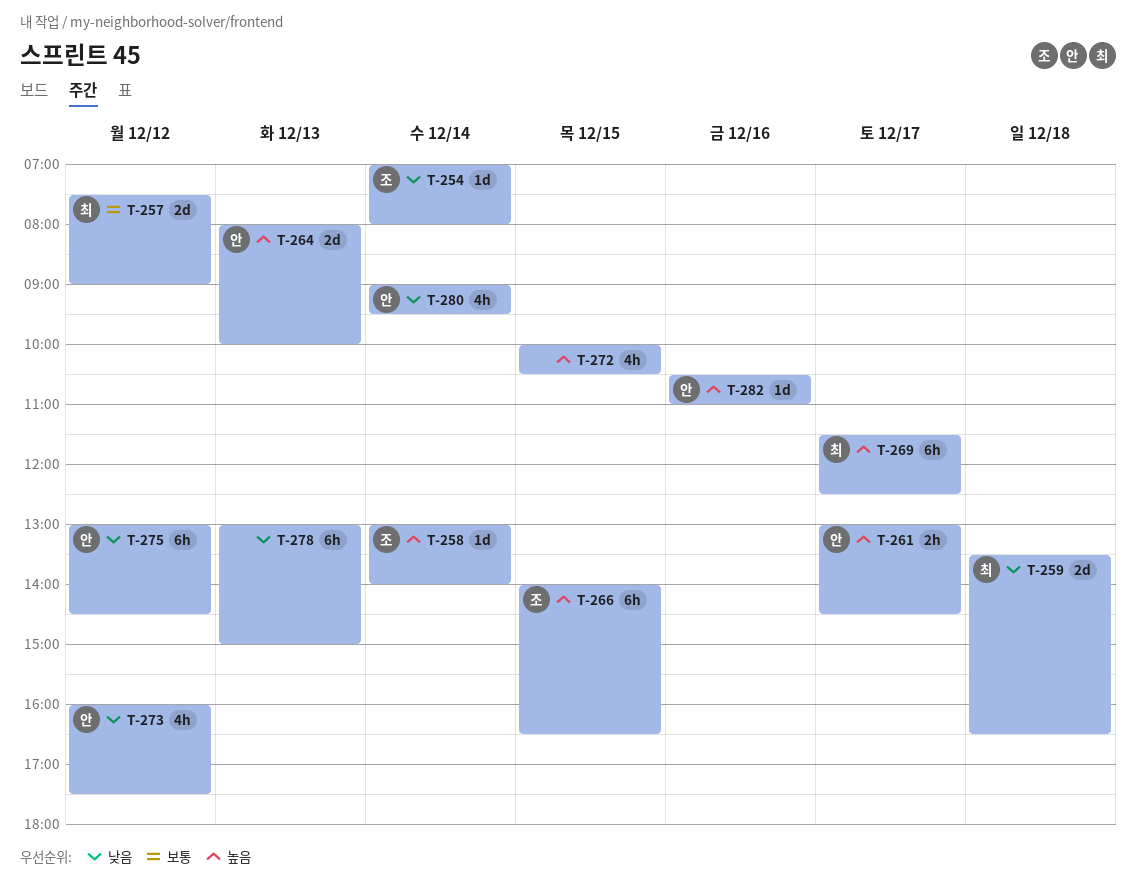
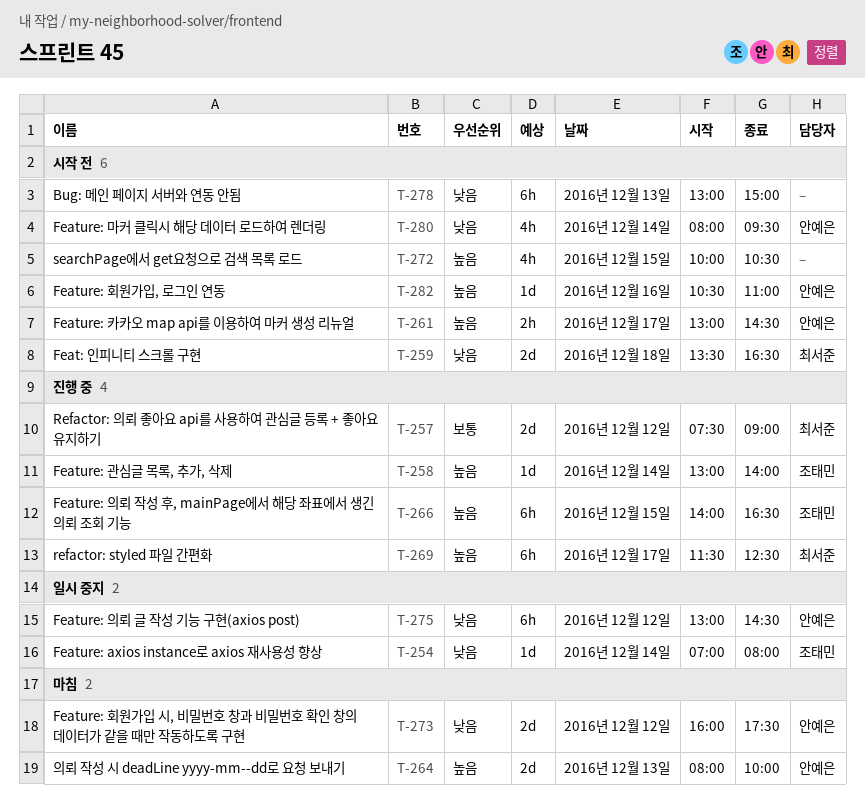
T-273, estimate: 4h -> 2d
T-280, begins: 09:00 -> 08:00

